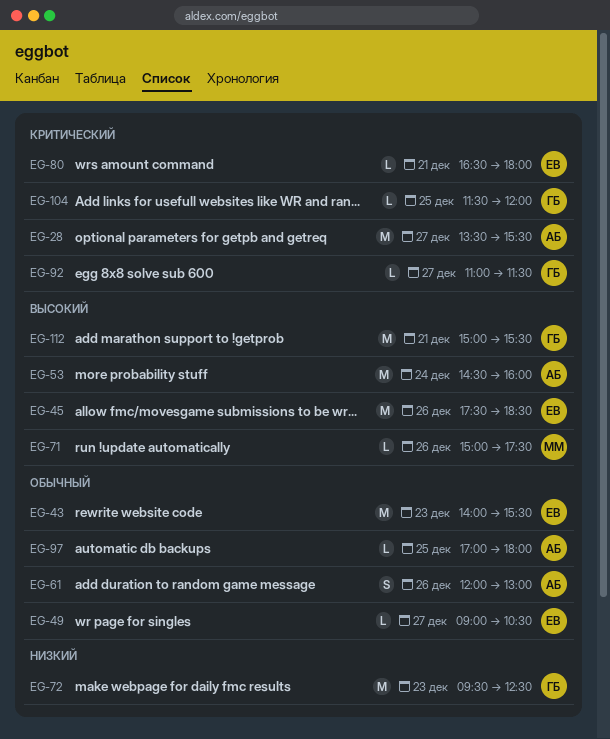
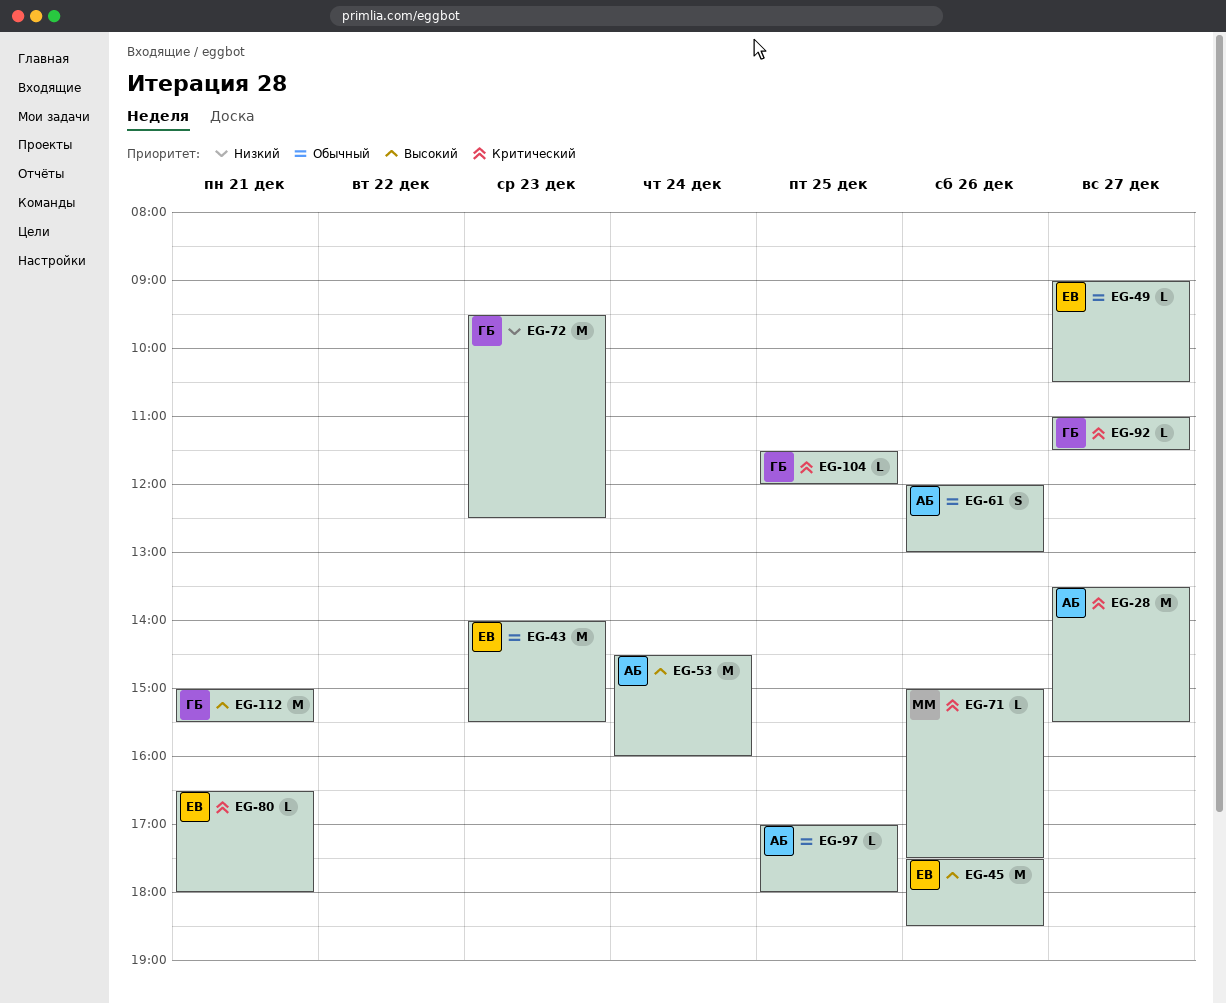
EG-71, priority: Высокий -> Критический

